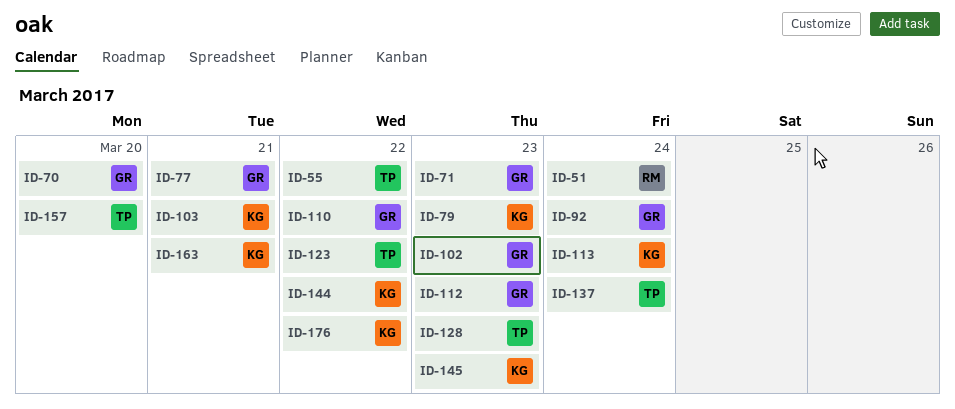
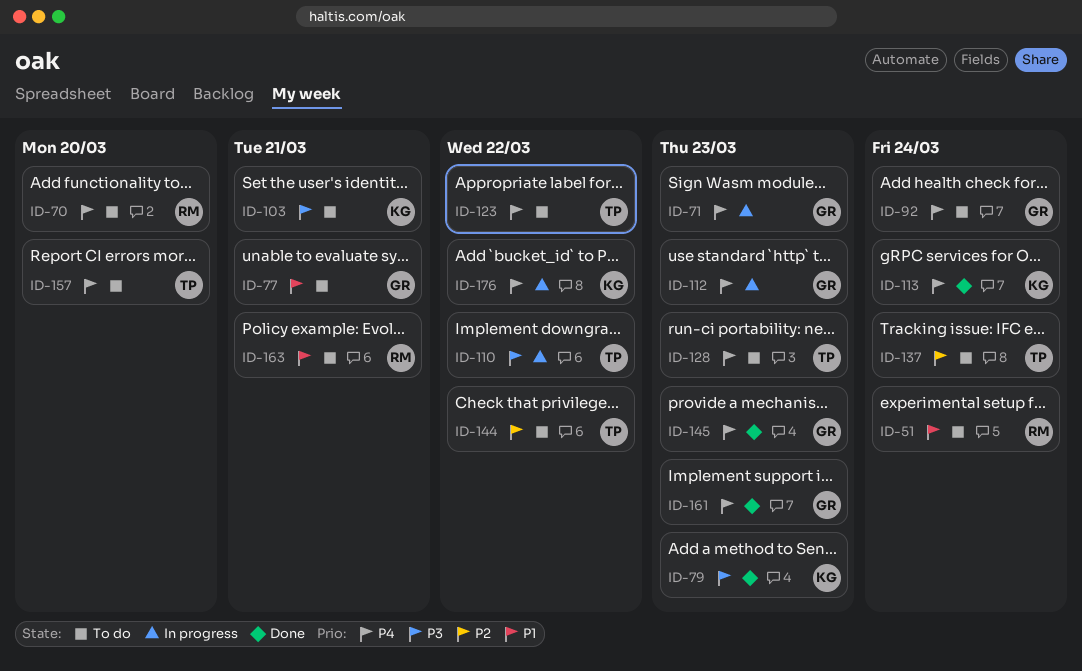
ID-55: present -> none
ID-70, owner: GR -> RM
ID-102: present -> none
ID-110, owner: GR -> TP
ID-144, owner: KG -> TP
ID-145, owner: KG -> GR
ID-161: none -> present
ID-163, owner: KG -> RM

